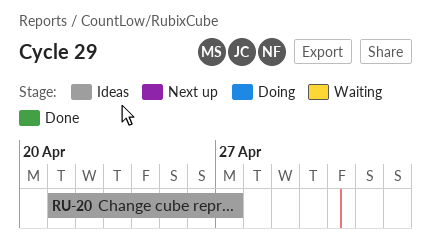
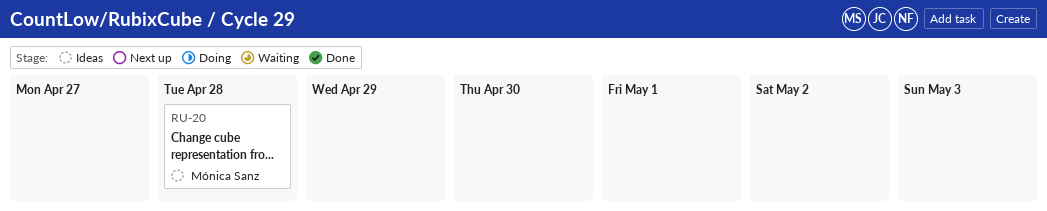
RU-20, due: Apr 27 -> Apr 28

